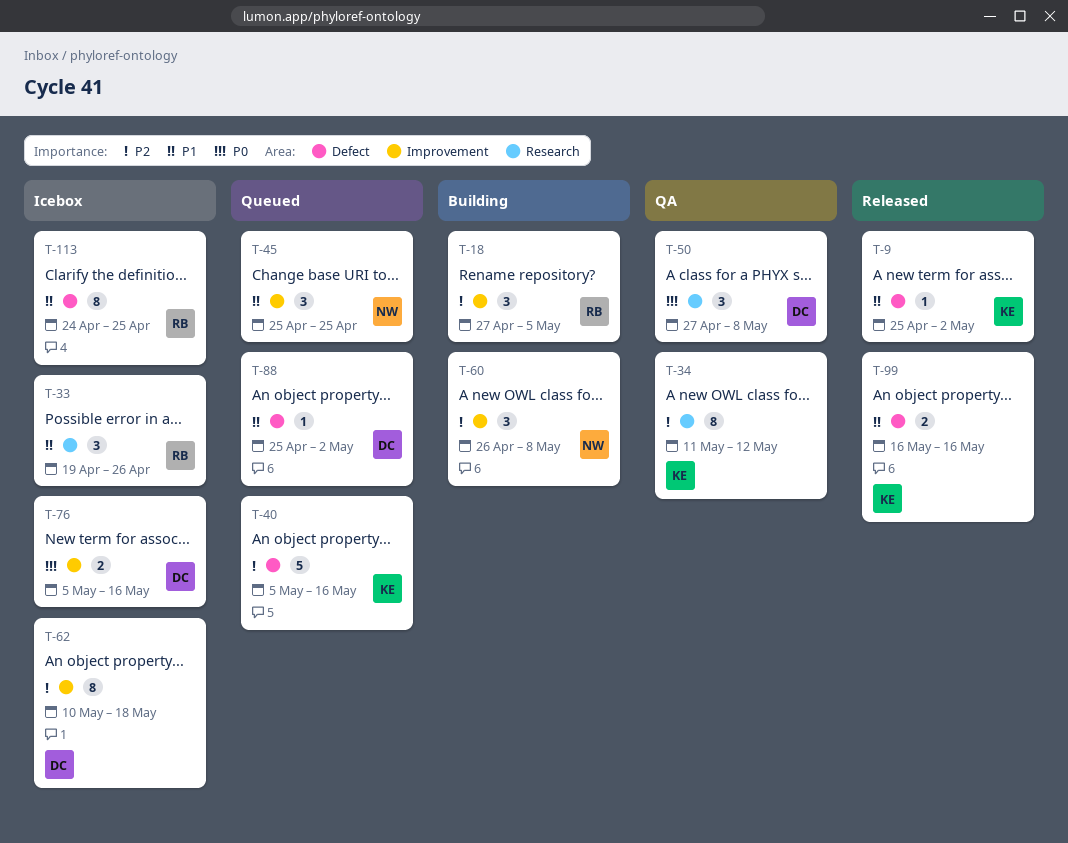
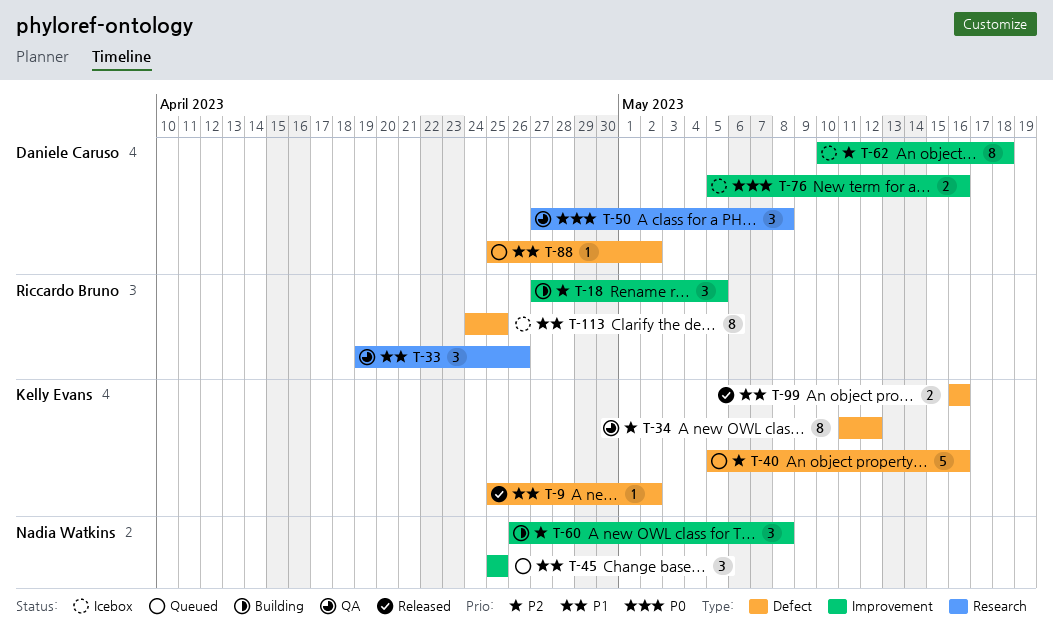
T-33, status: Icebox -> QA
T-34, label: Research -> Defect

